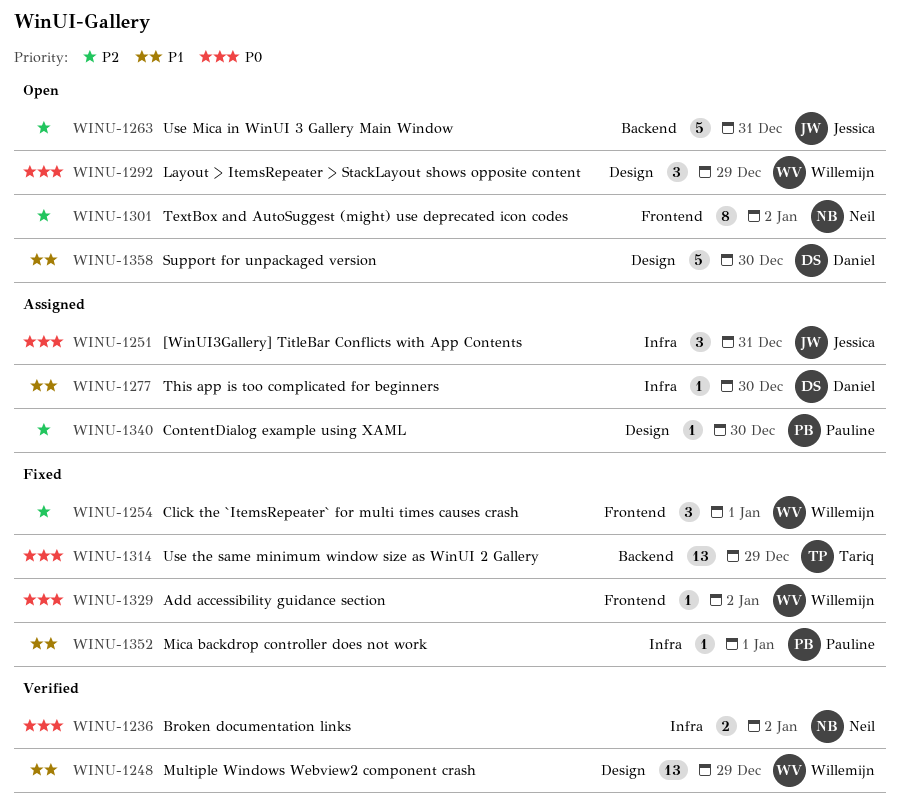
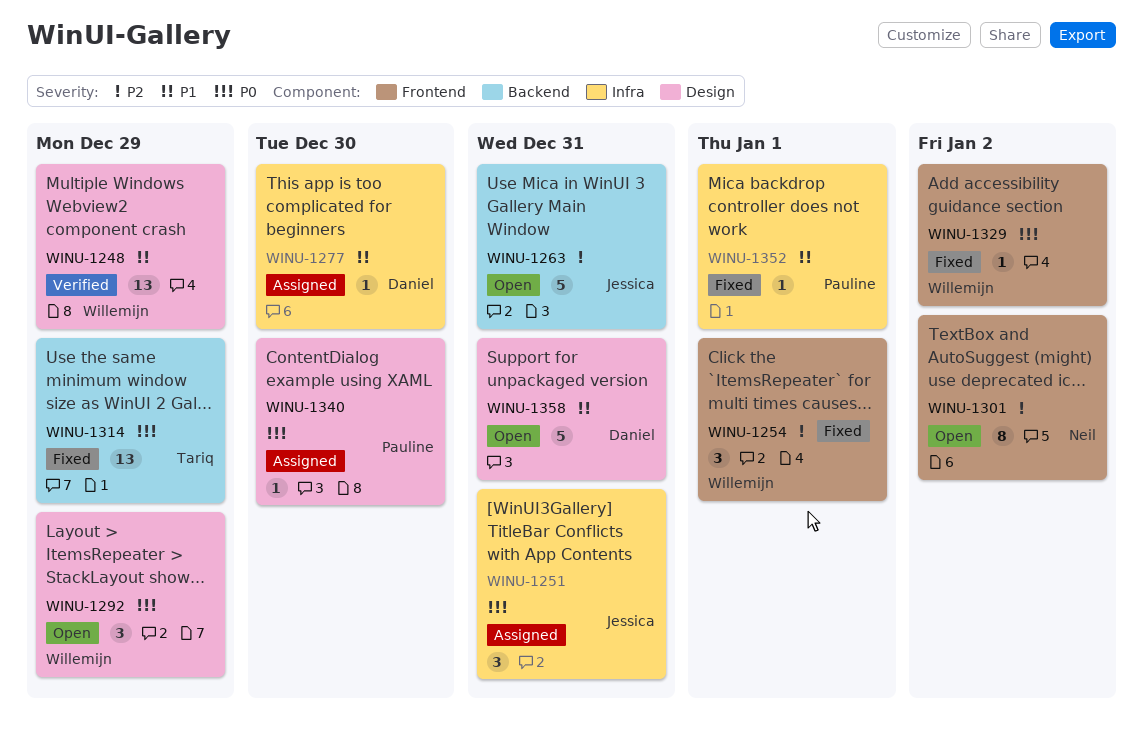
WINU-1236: present -> none
WINU-1340, priority: P2 -> P0
WINU-1358, due: Dec 30 -> Dec 31

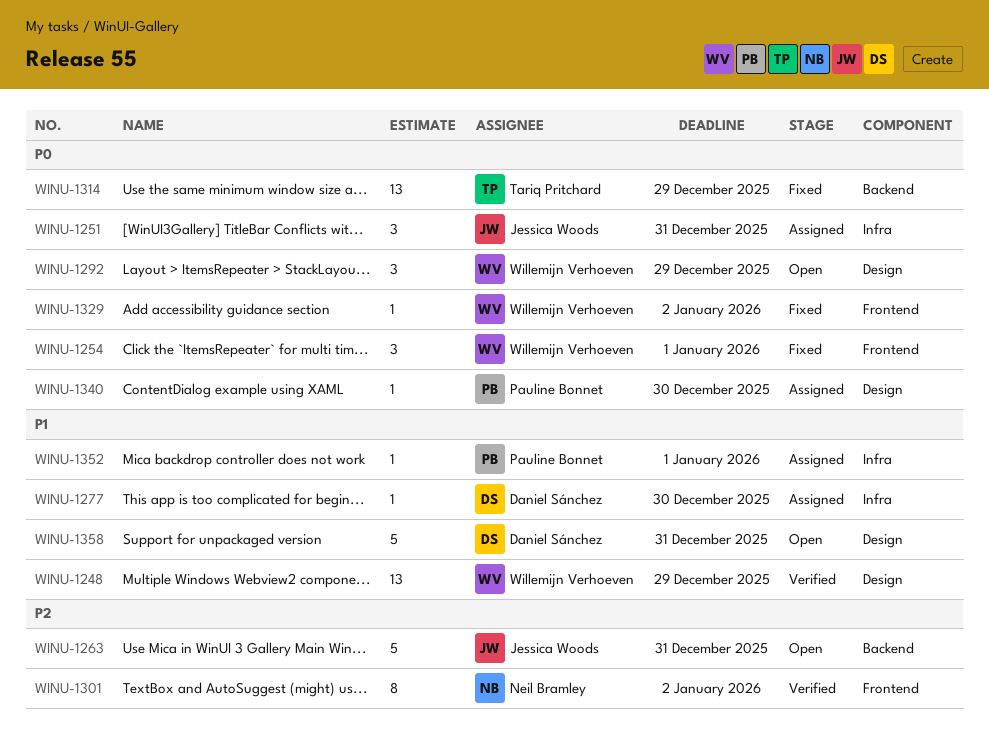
WINU-1254, priority: P2 -> P0
WINU-1301, status: Open -> Verified
WINU-1352, status: Fixed -> Assigned

